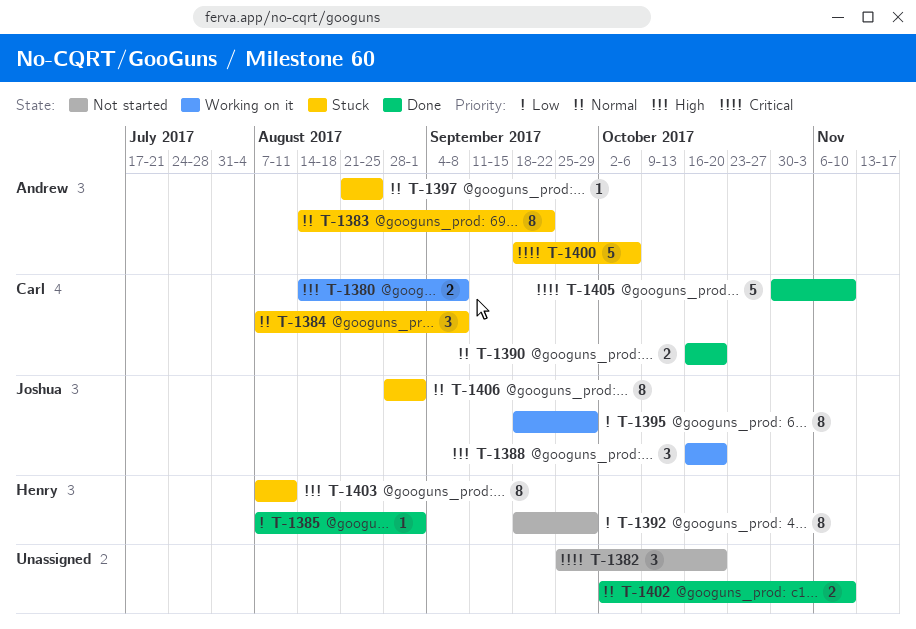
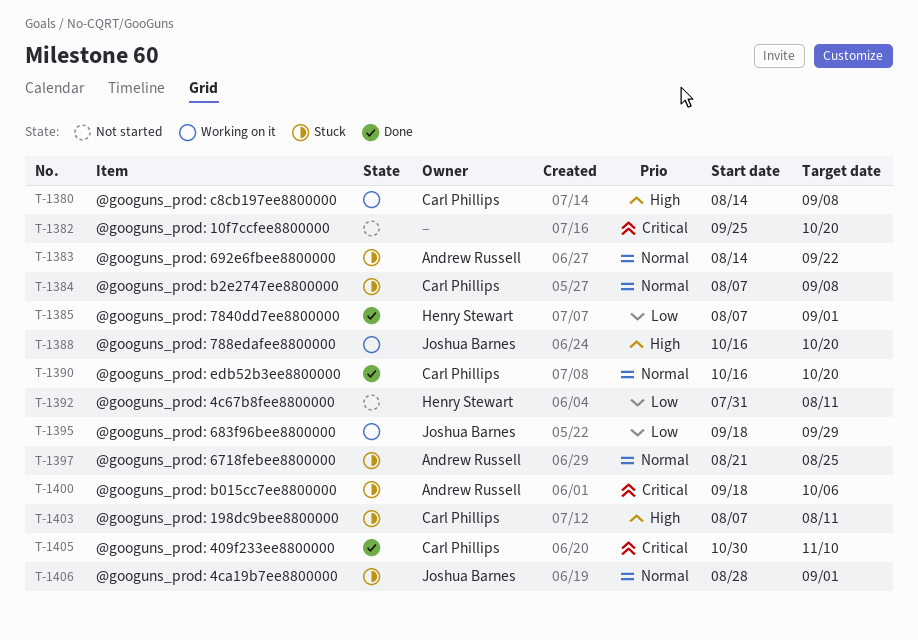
T-1392, start: Sep 18 -> Jul 31
T-1392, due: Sep 29 -> Aug 11
T-1402: present -> none
T-1403, owner: Henry Stewart -> Carl Phillips

